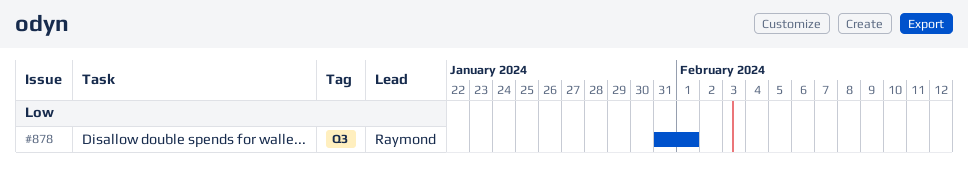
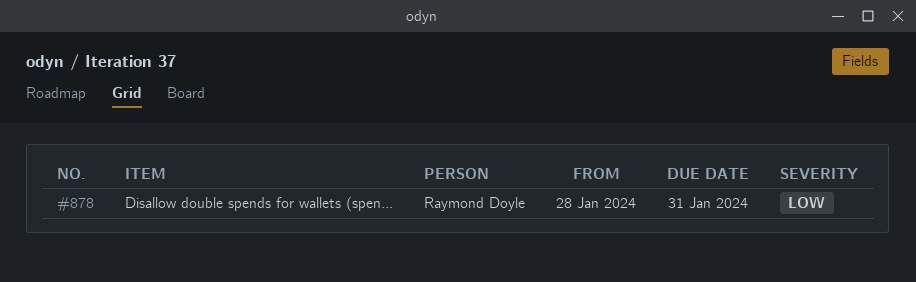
#878, start: Jan 31 -> Jan 28
#878, due: Feb 1 -> Jan 31

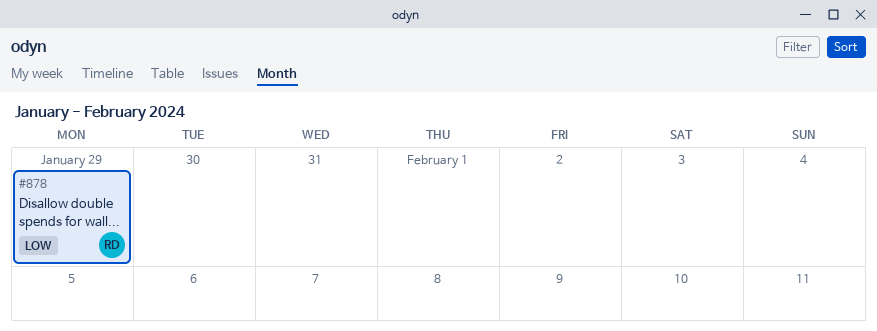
#878, due: Jan 31 -> Jan 29

